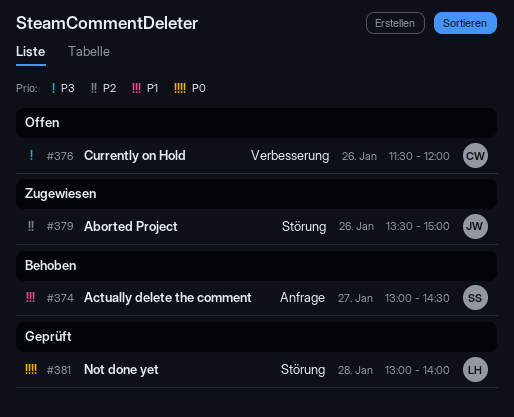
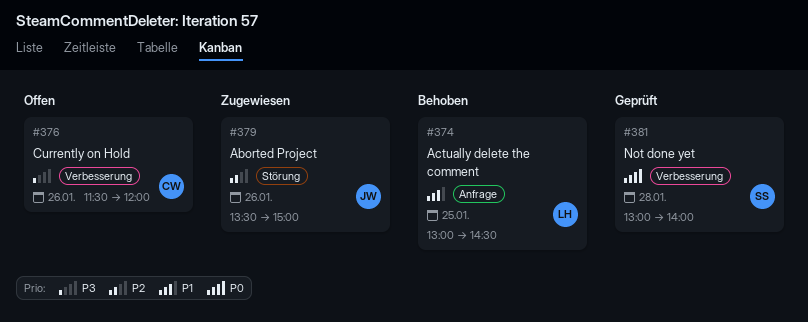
#374, owner: SS -> LH
#374, day: Jan 27 -> Jan 25
#381, owner: LH -> SS
#381, label: Störung -> Verbesserung

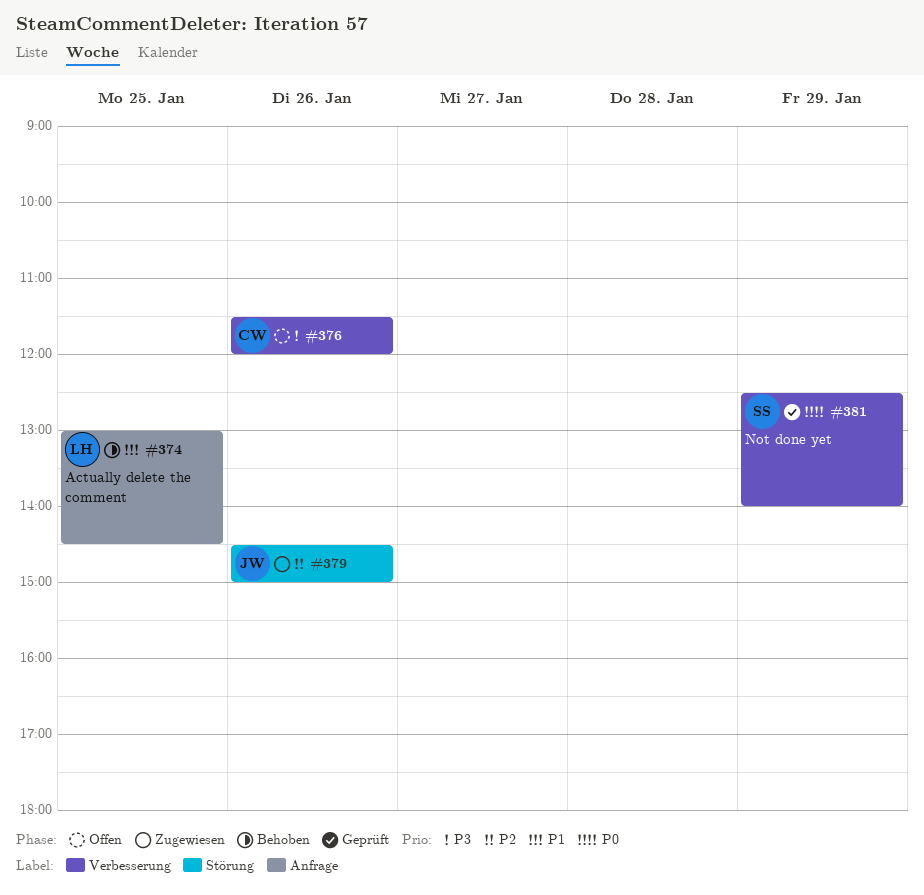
#379, begins: 13:30 -> 14:30
#381, day: Jan 28 -> Jan 29
#381, begins: 13:00 -> 12:30

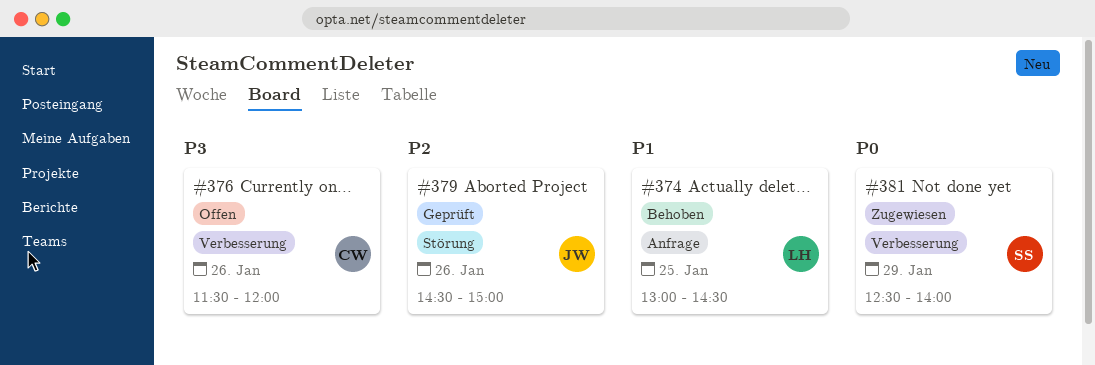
#379, status: Zugewiesen -> Geprüft
#381, status: Geprüft -> Zugewiesen

